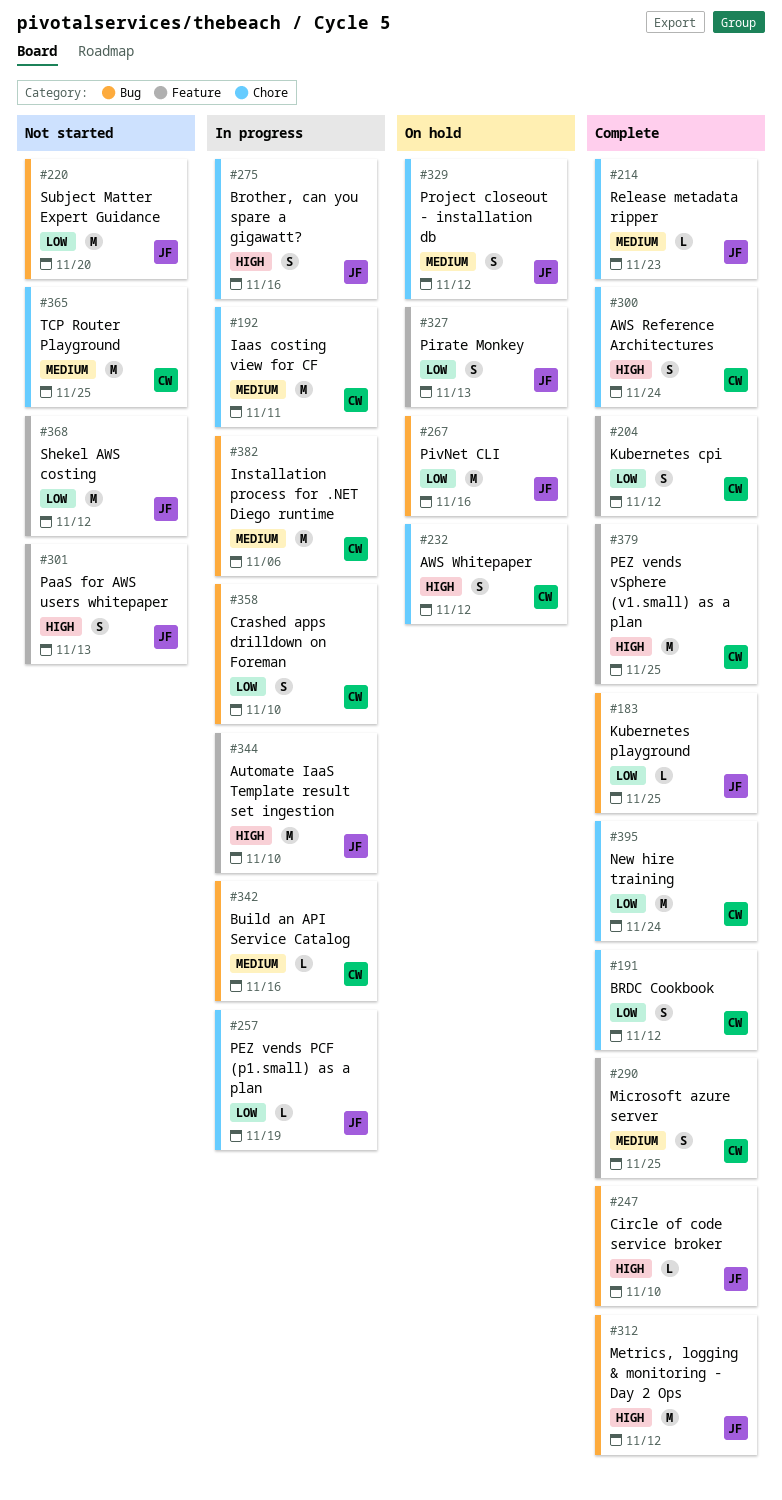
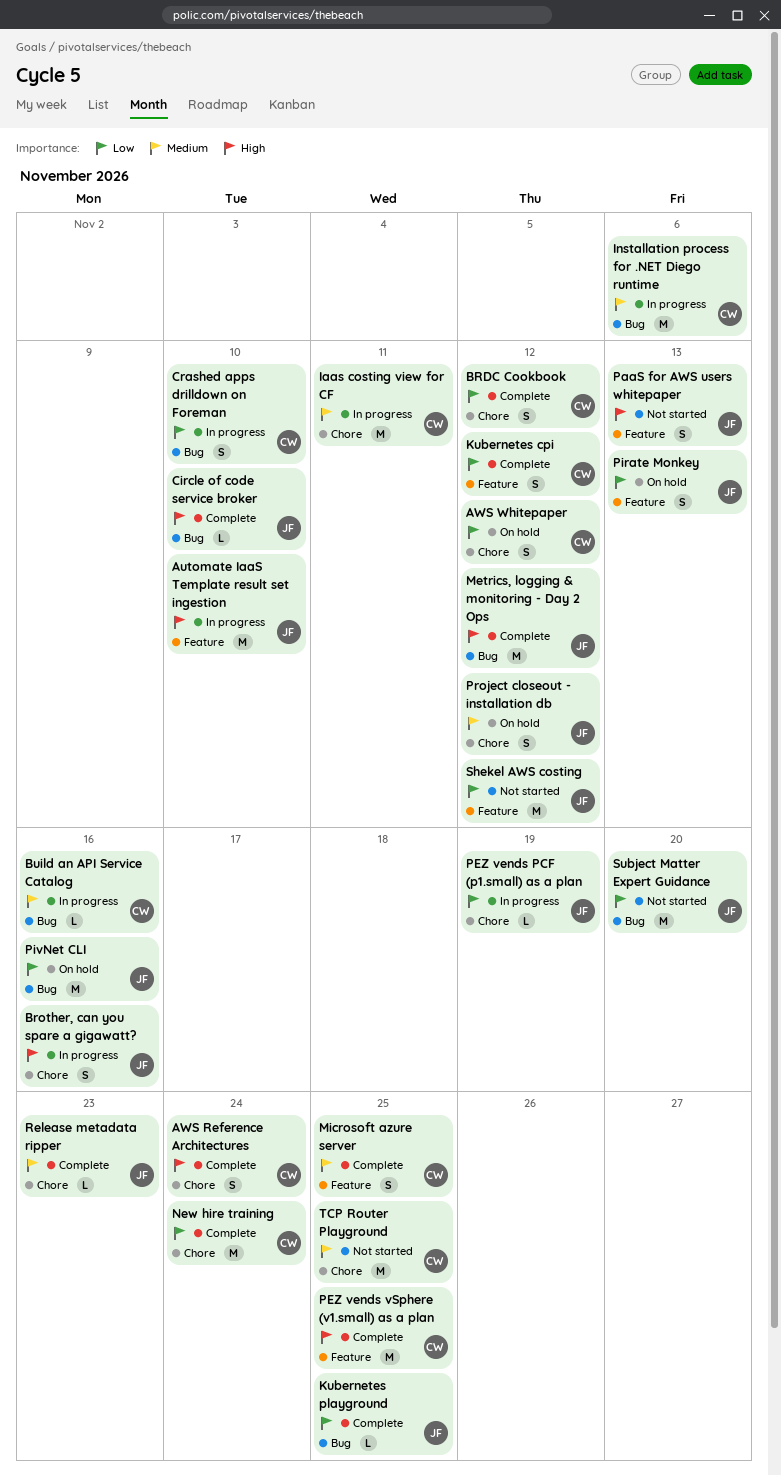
AWS Whitepaper, priority: High -> Low

